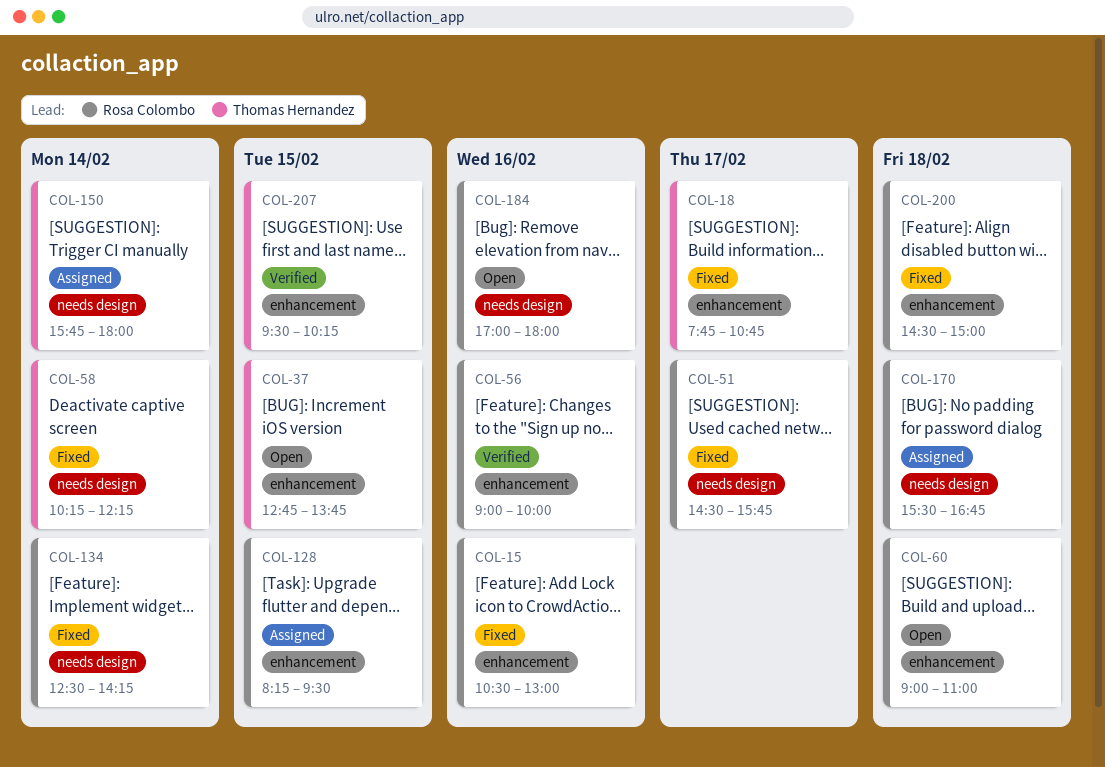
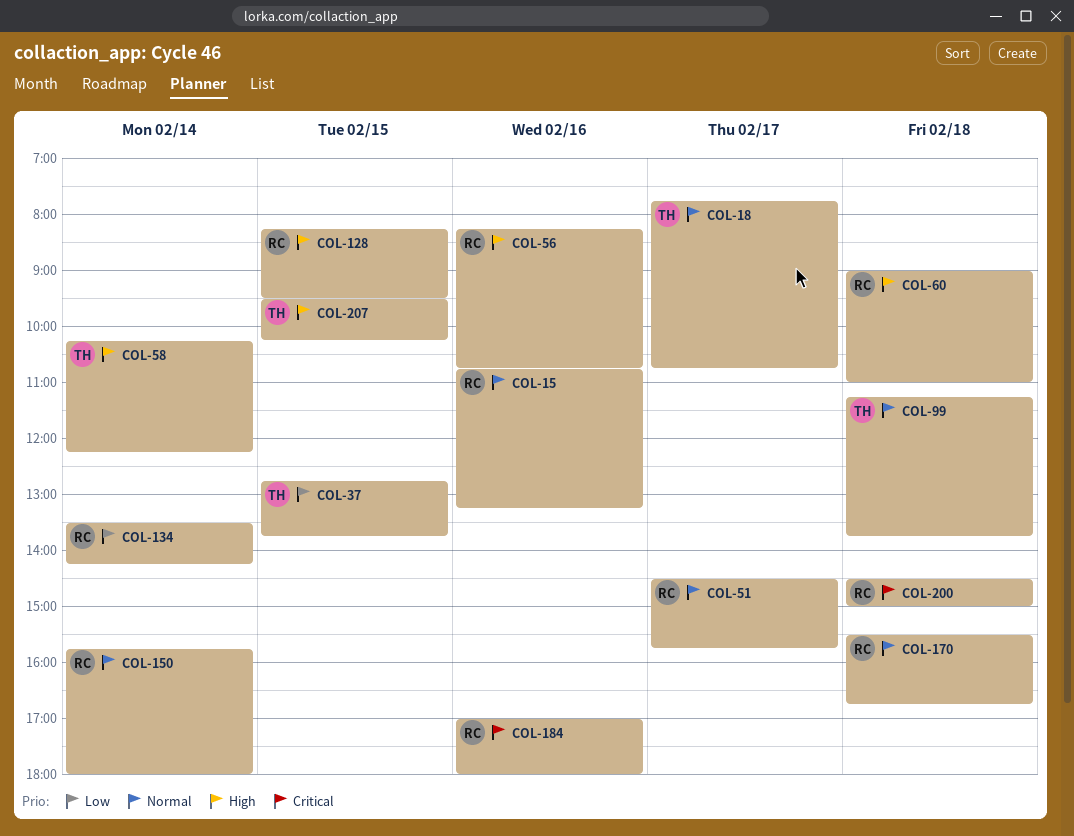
COL-15, begins: 10:30 -> 10:45
COL-15, ends: 13:00 -> 13:15
COL-56, begins: 09:00 -> 08:15
COL-56, ends: 10:00 -> 10:45
COL-99: none -> present
COL-134, begins: 12:30 -> 13:30
COL-150, owner: Thomas Hernandez -> Rosa Colombo

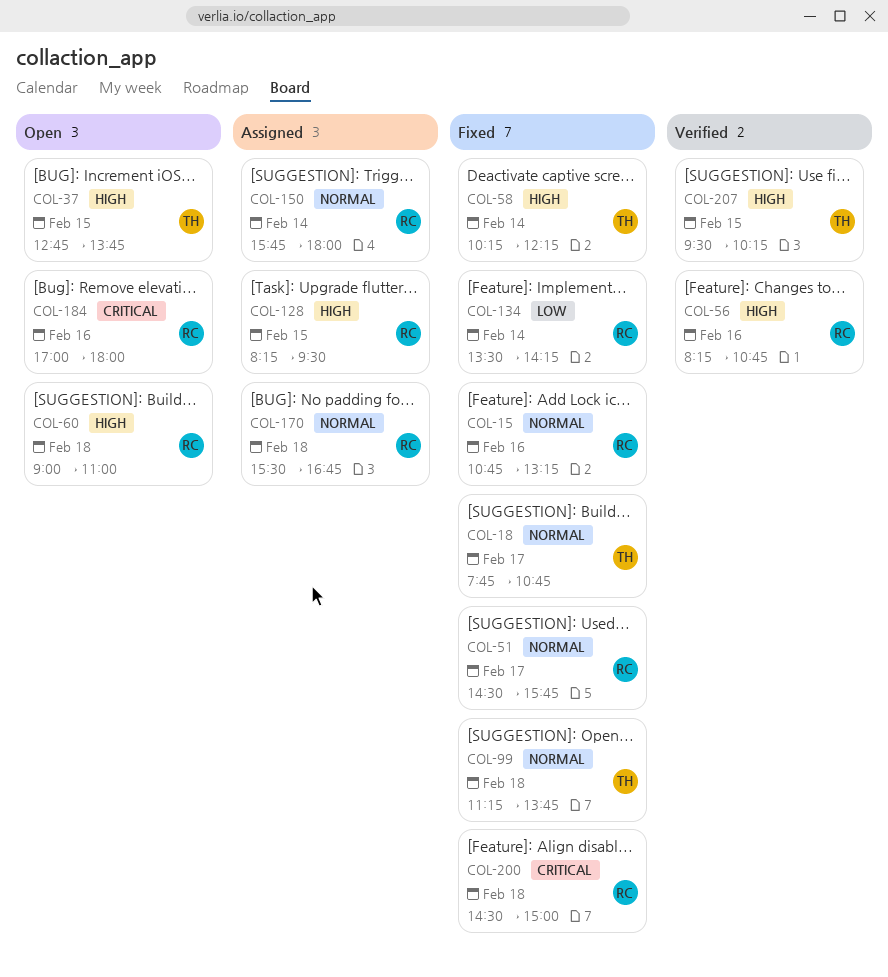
COL-37, priority: Low -> High

